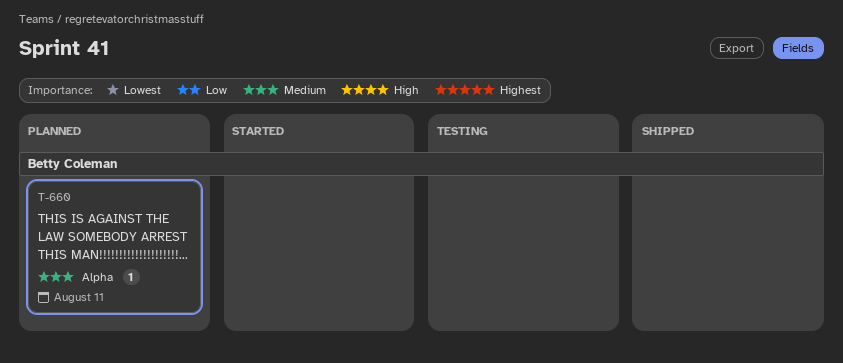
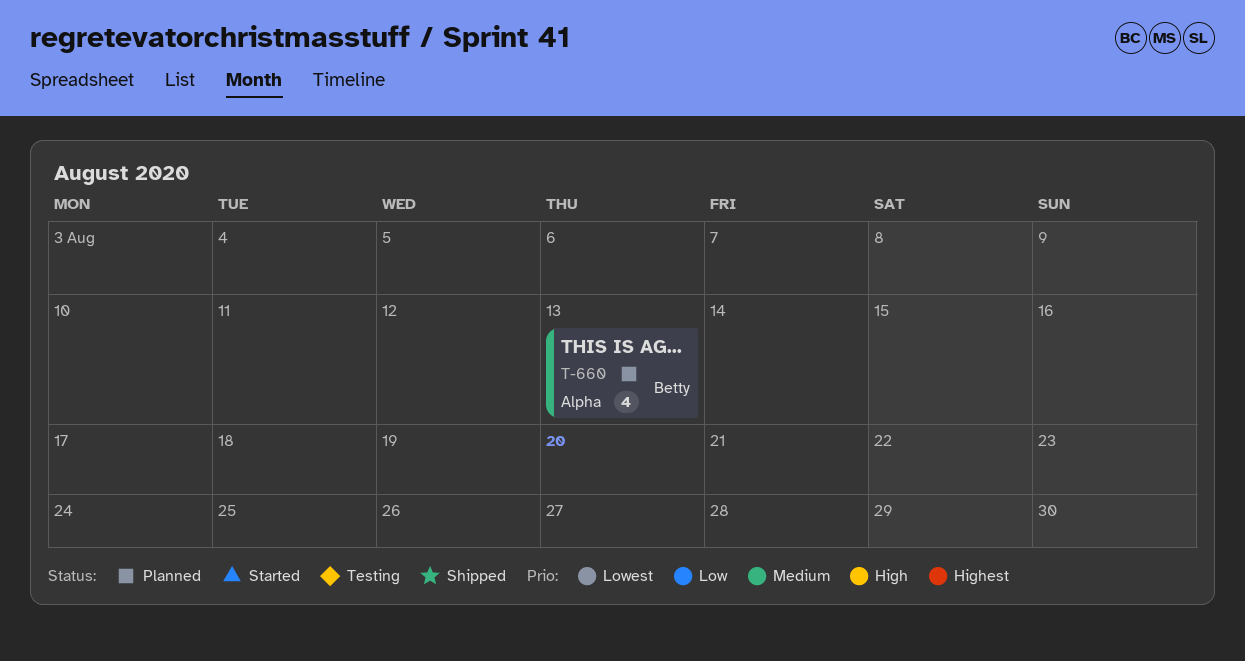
T-660, estimate: 1 -> 4
T-660, due: Aug 11 -> Aug 13

